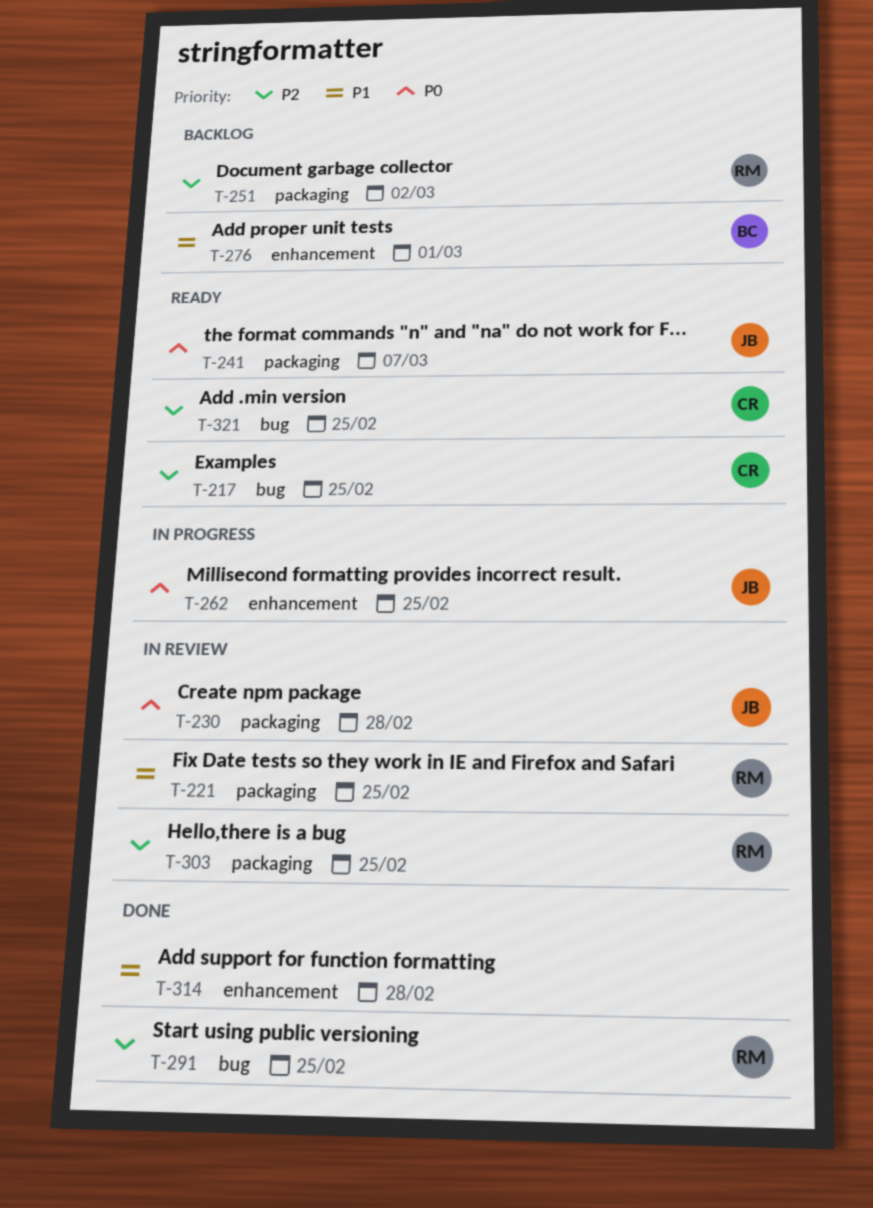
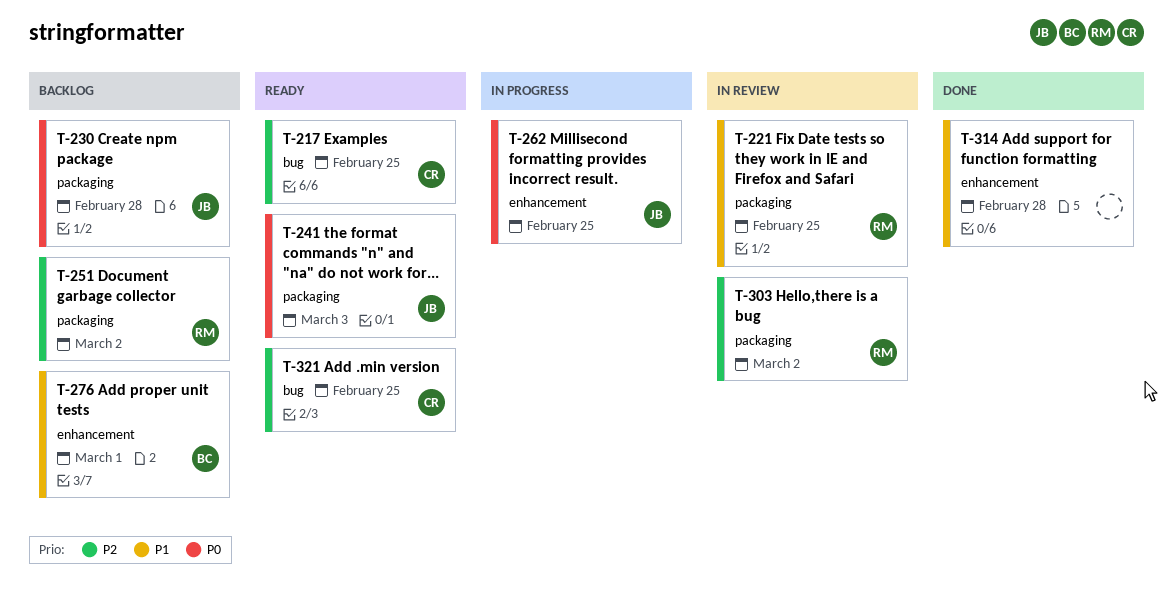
T-230, status: In review -> Backlog
T-241, due: Mar 7 -> Mar 3
T-291: present -> none
T-303, due: Feb 25 -> Mar 2

